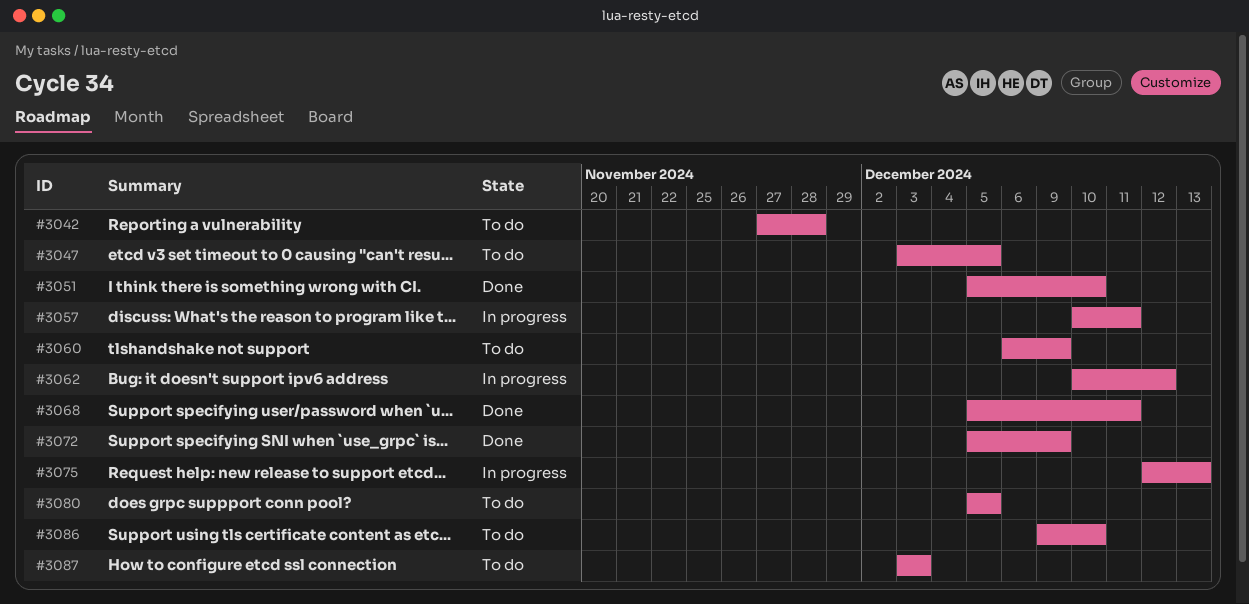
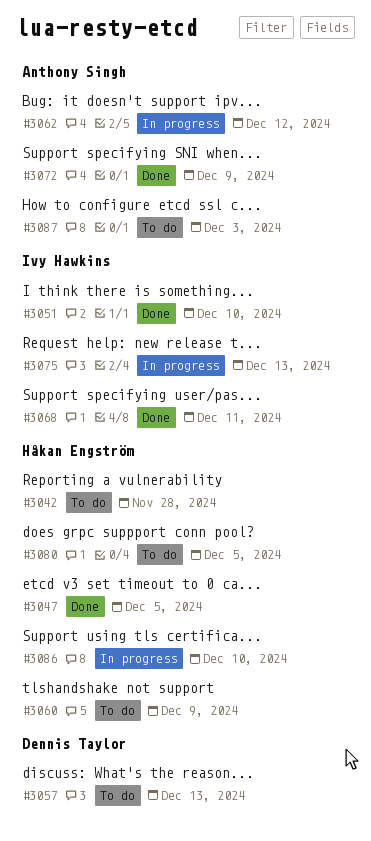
#3047, status: To do -> Done
#3057, status: In progress -> To do
#3057, due: Dec 11 -> Dec 13
#3086, status: To do -> In progress

